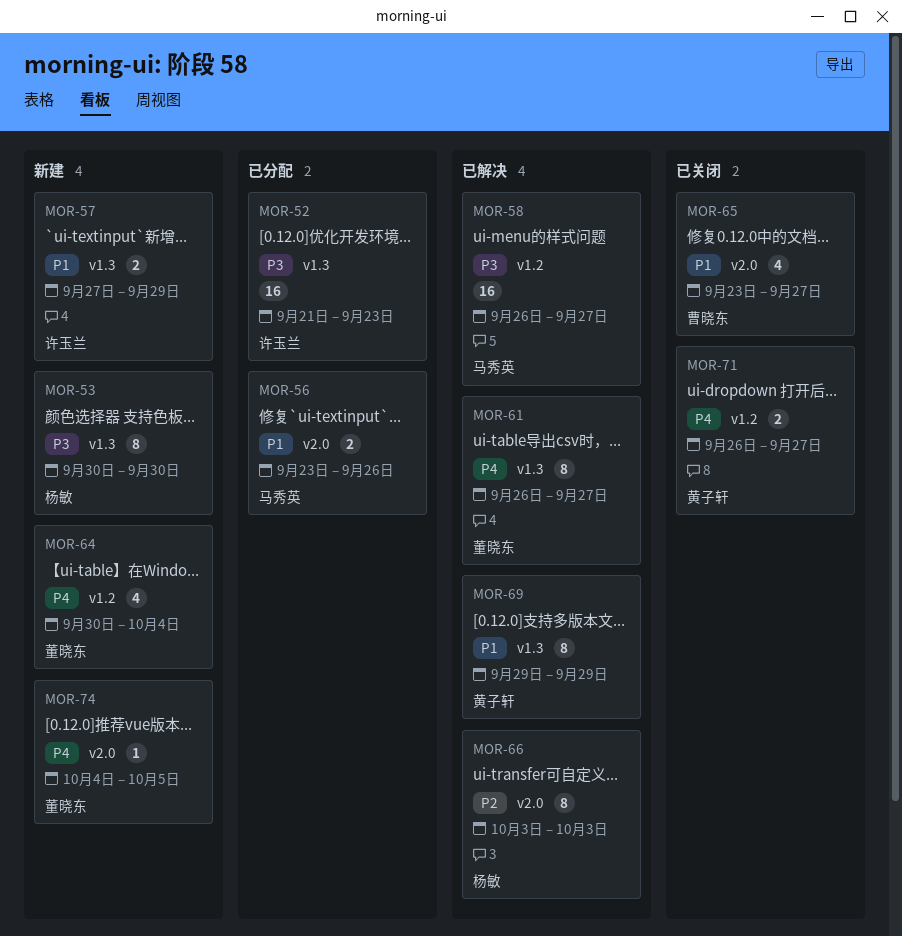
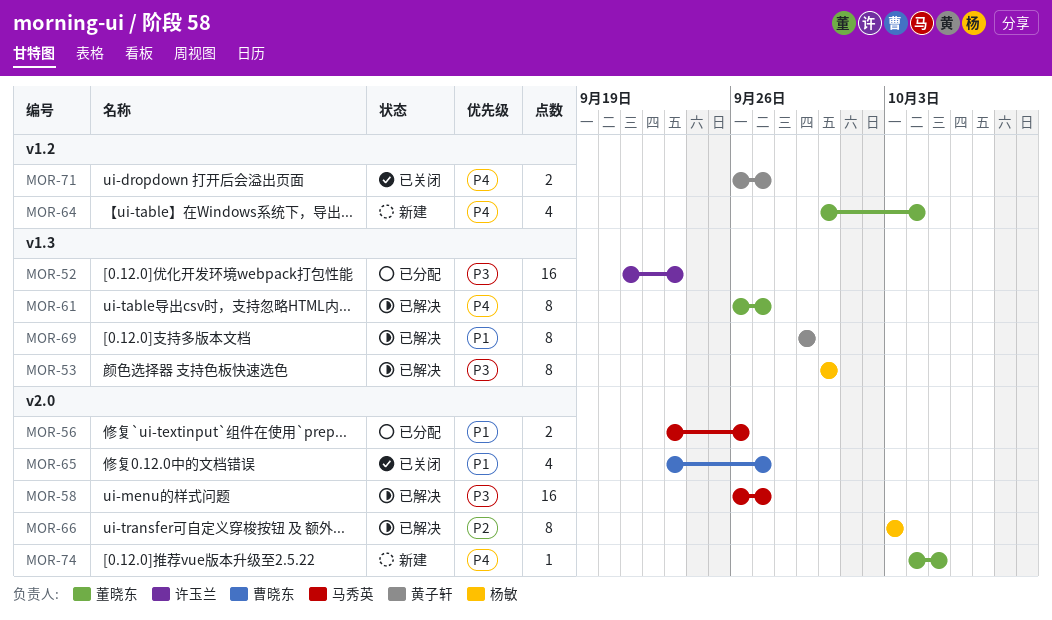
MOR-53, status: 新建 -> 已解决
MOR-57: present -> none
MOR-58, label: v1.2 -> v2.0

